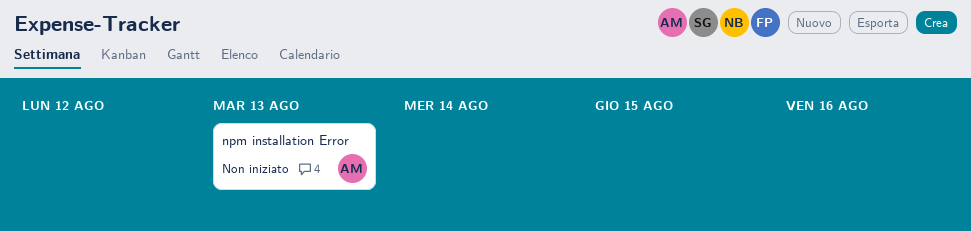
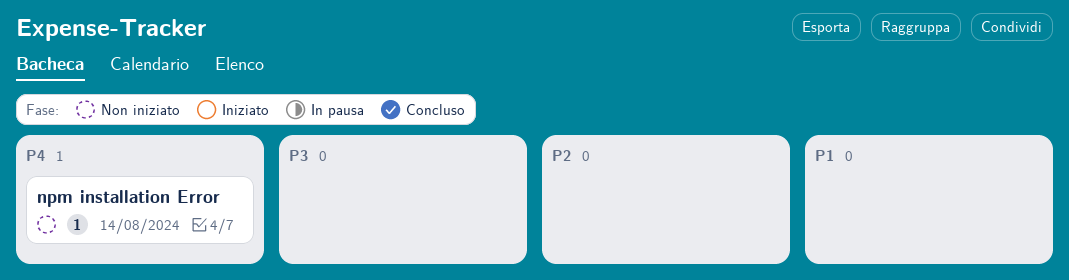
npm installation Error, due: Aug 13 -> Aug 14

